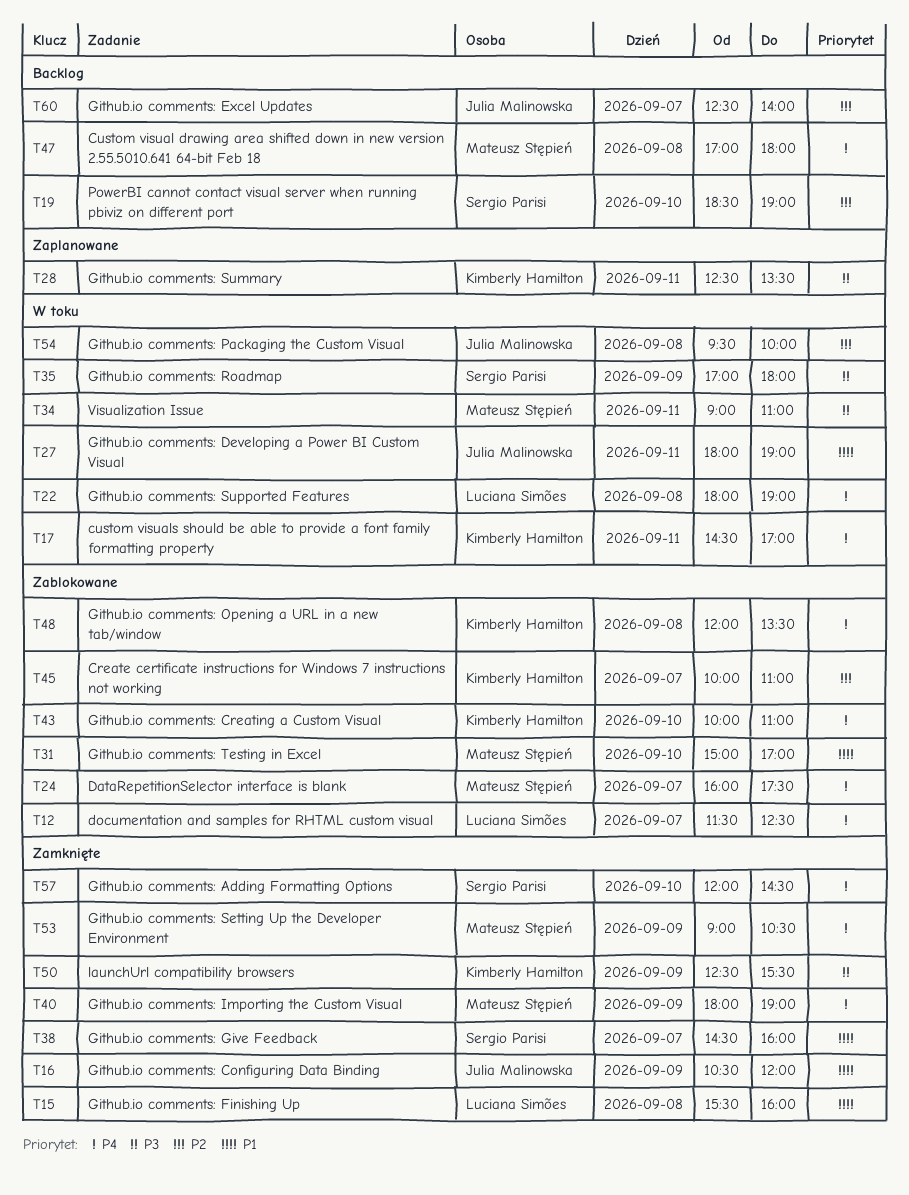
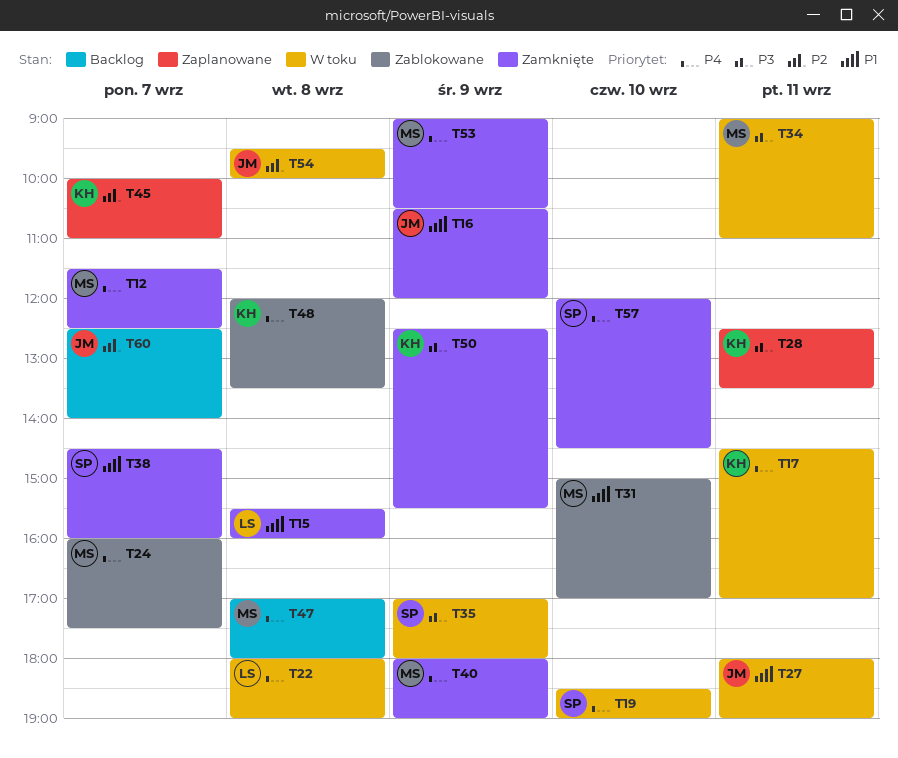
T12, status: Zablokowane -> Zamknięte
T12, owner: Luciana Simões -> Mateusz Stępień
T19, status: Backlog -> W toku
T19, priority: P2 -> P4
T43: present -> none
T45, status: Zablokowane -> Zaplanowane

